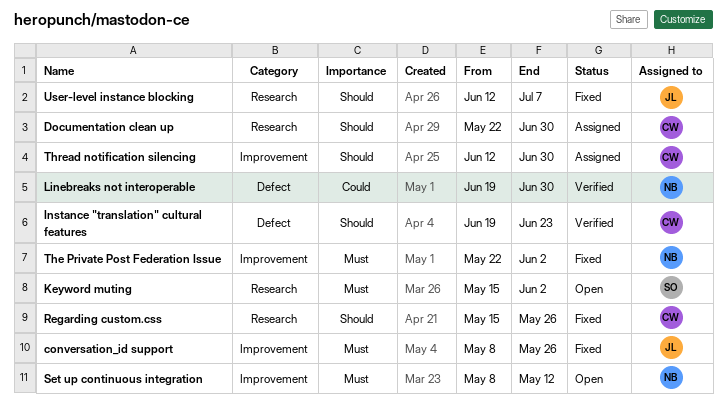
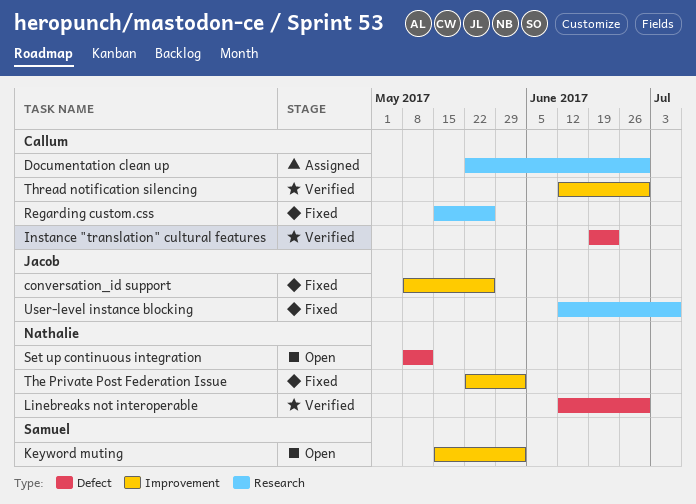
Keyword muting, label: Research -> Improvement
Linebreaks not interoperable, start: Jun 19 -> Jun 12
Set up continuous integration, label: Improvement -> Defect
Thread notification silencing, status: Assigned -> Verified

